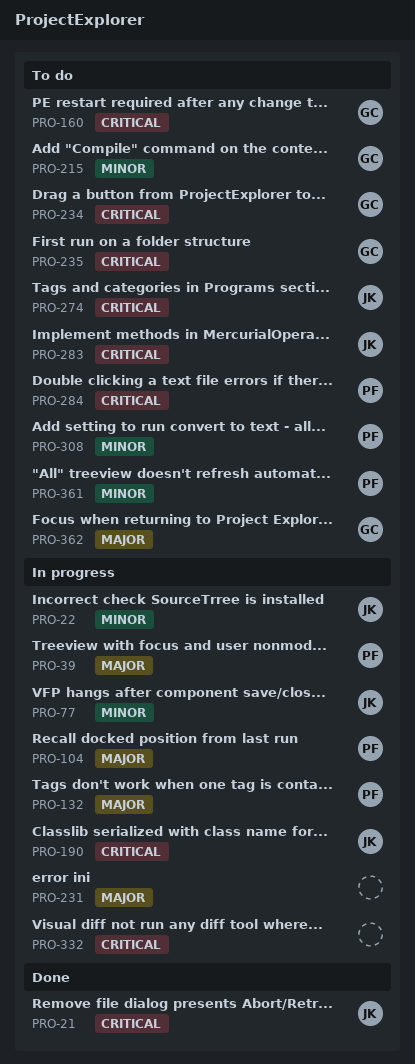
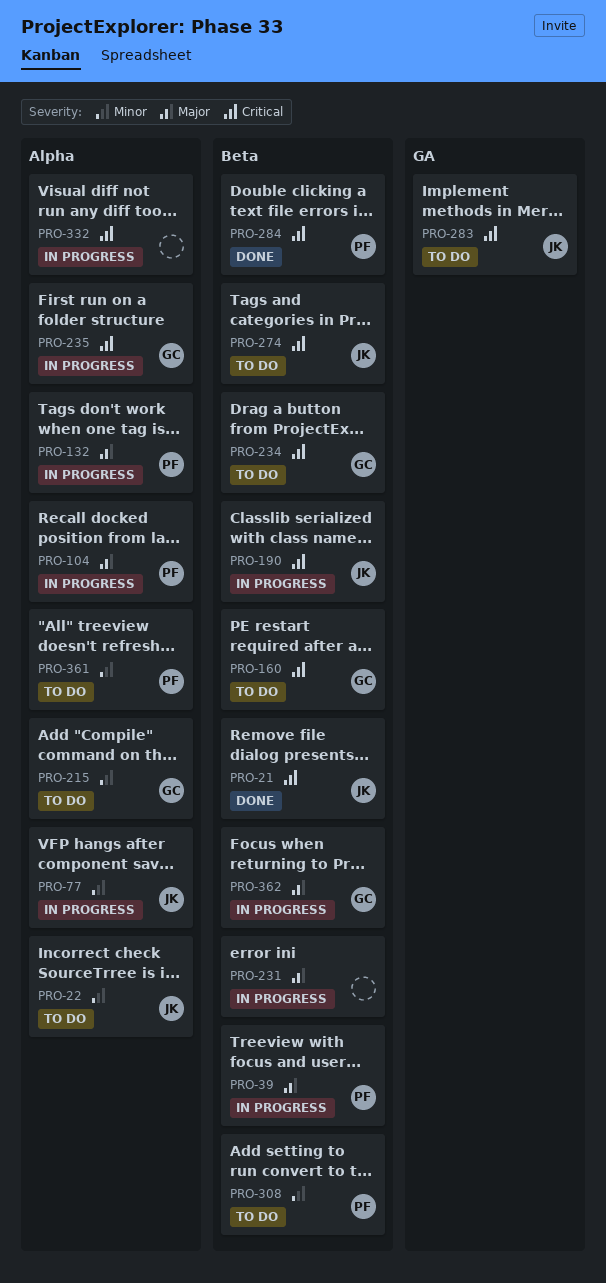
PRO-22, status: In progress -> To do
PRO-235, status: To do -> In progress
PRO-284, status: To do -> Done
PRO-362, status: To do -> In progress

